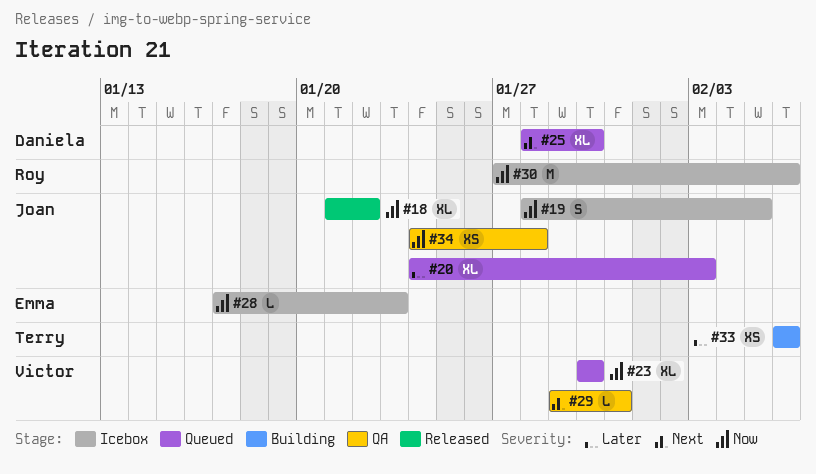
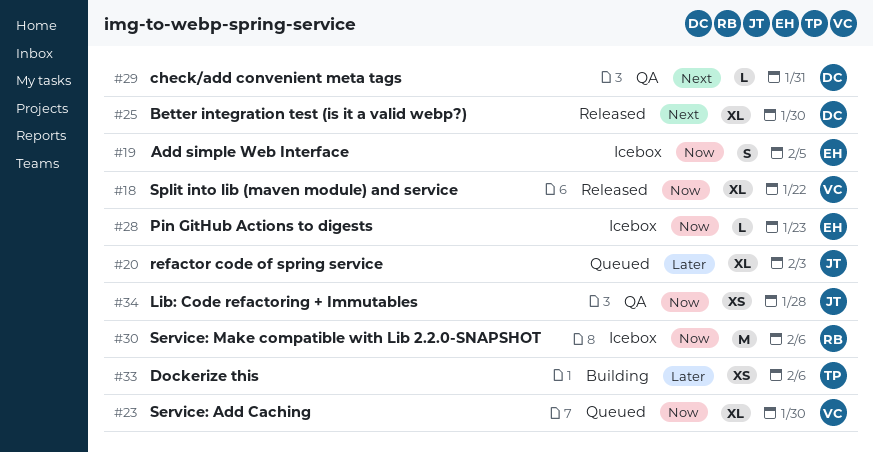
#18, owner: Joan -> Victor
#19, owner: Joan -> Emma
#25, status: Queued -> Released
#29, owner: Victor -> Daniela

